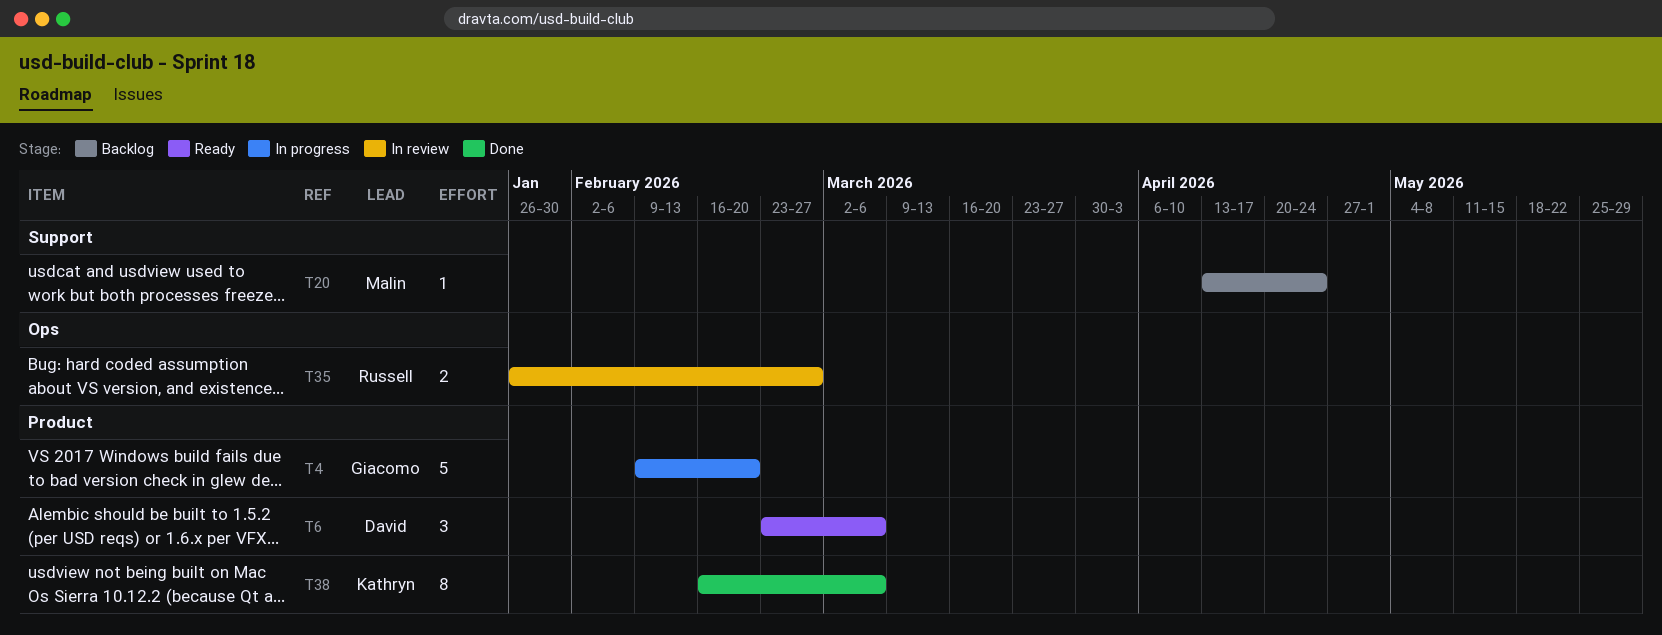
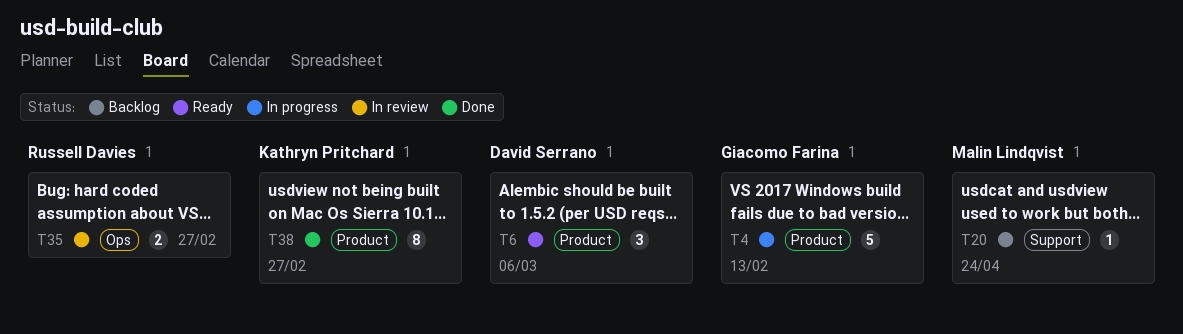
T4, due: Feb 20 -> Feb 13
T38, due: Mar 6 -> Feb 27

